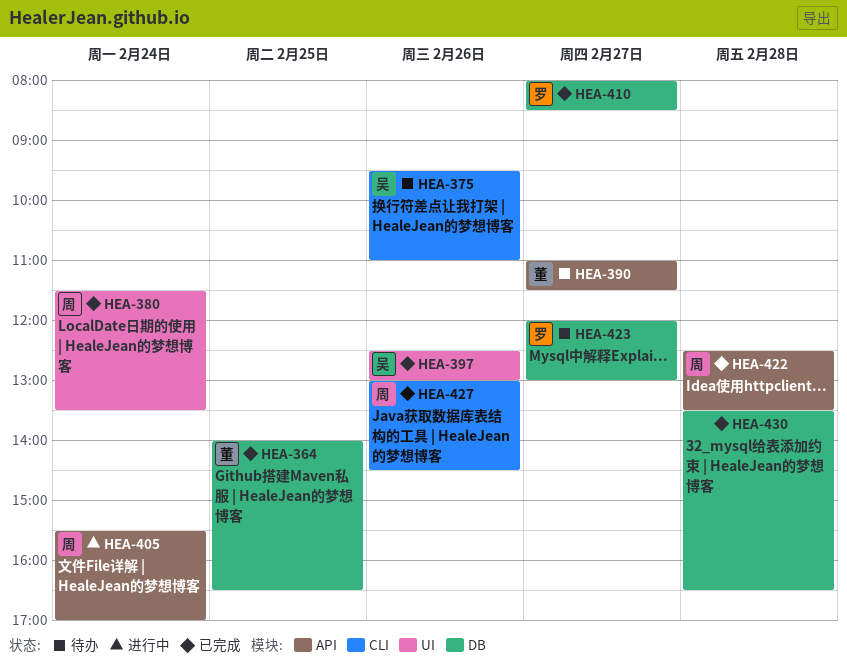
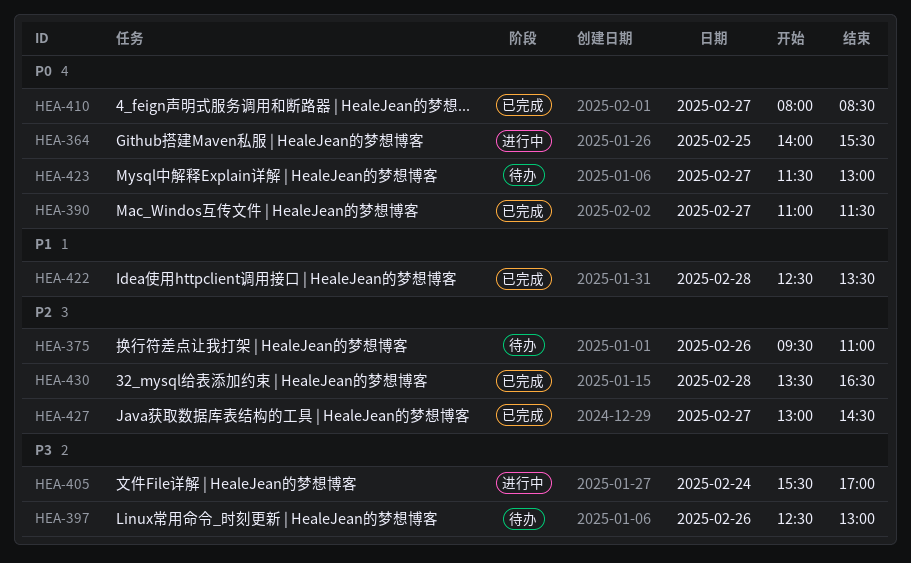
HEA-364, status: 已完成 -> 进行中
HEA-364, ends: 16:30 -> 15:30
HEA-380: present -> none
HEA-390, status: 待办 -> 已完成
HEA-397, status: 已完成 -> 待办
HEA-423, begins: 12:00 -> 11:30
HEA-427, day: Feb 26 -> Feb 27

